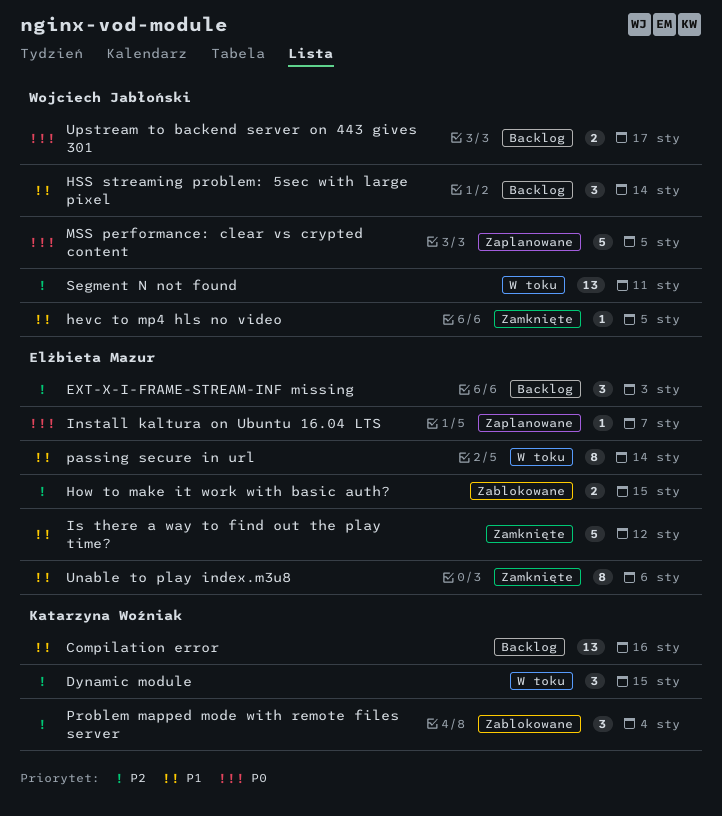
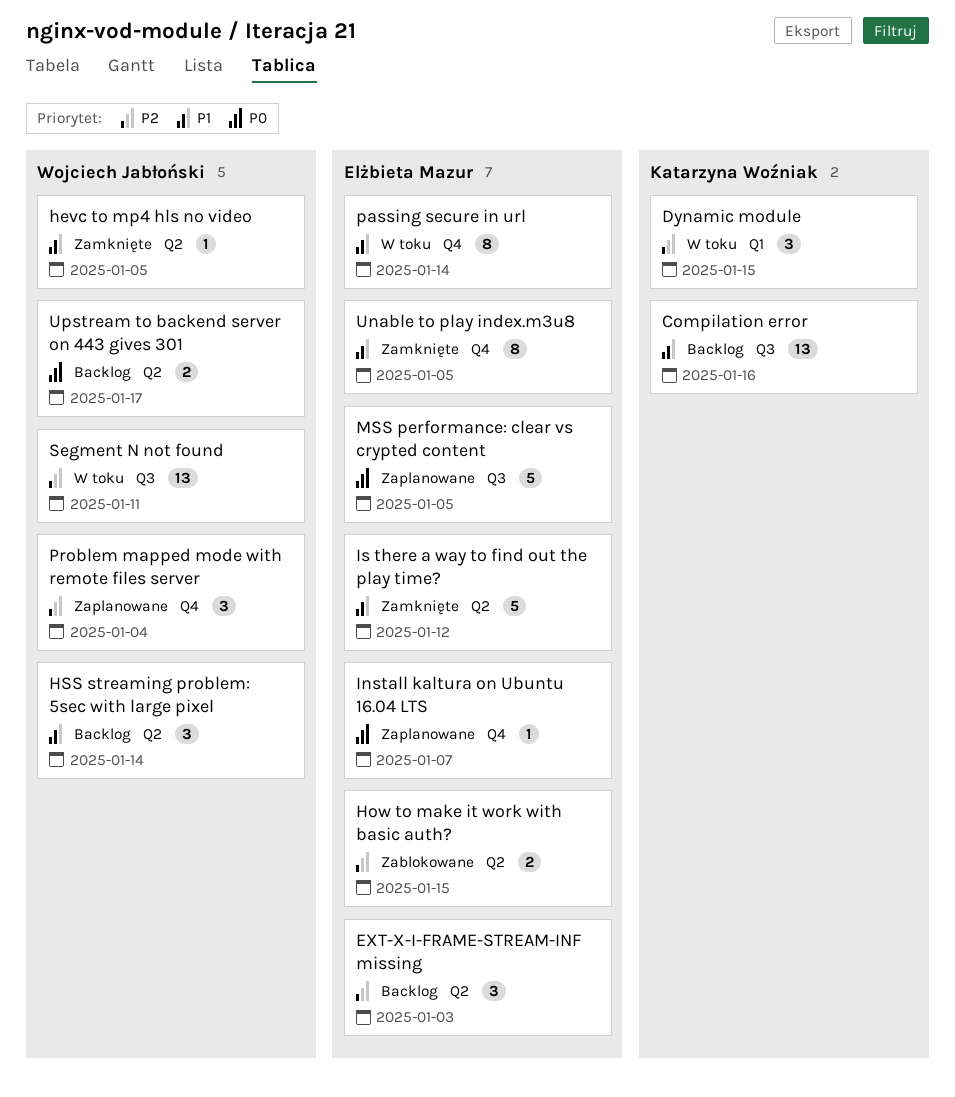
MSS performance: clear vs crypted content, owner: Wojciech Jabłoński -> Elżbieta Mazur
Problem mapped mode with remote files server, status: Zablokowane -> Zaplanowane
Problem mapped mode with remote files server, owner: Katarzyna Woźniak -> Wojciech Jabłoński
Unable to play index.m3u8, due: Jan 6 -> Jan 5

